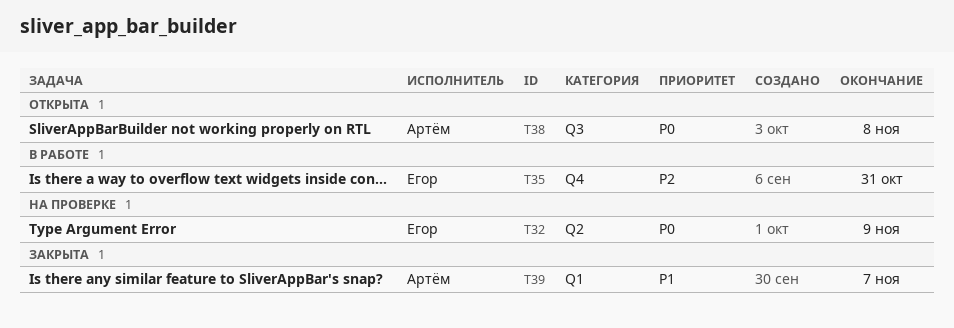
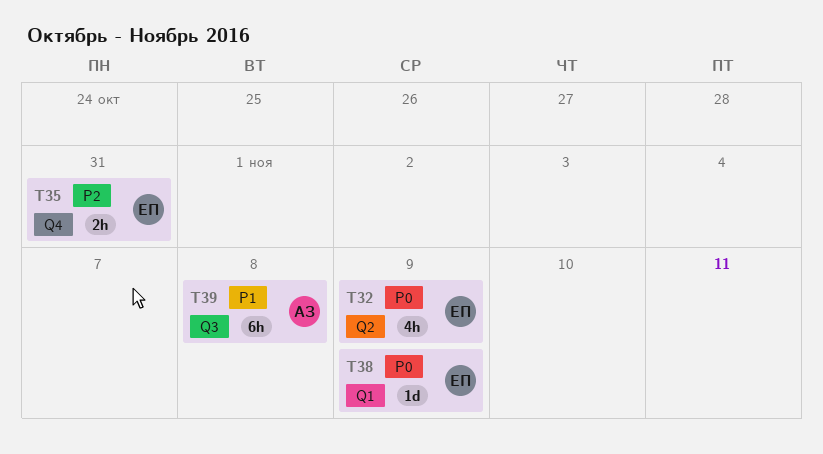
T38, owner: Артём -> Егор
T38, label: Q3 -> Q1
T38, due: Nov 8 -> Nov 9
T39, label: Q1 -> Q3
T39, due: Nov 7 -> Nov 8

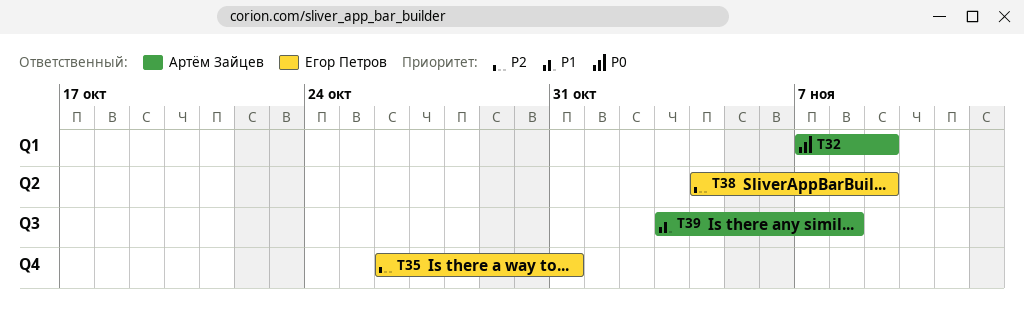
T32, owner: Егор Петров -> Артём Зайцев
T32, label: Q2 -> Q1
T38, priority: P0 -> P2
T38, label: Q1 -> Q2

